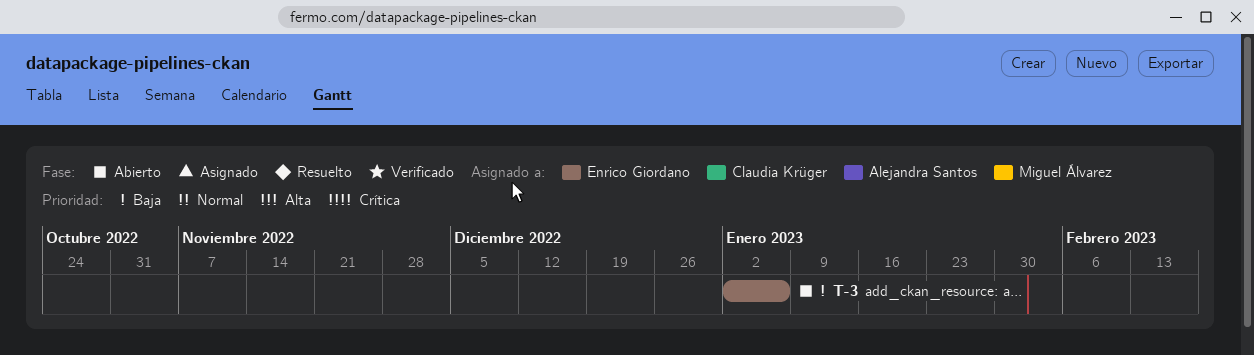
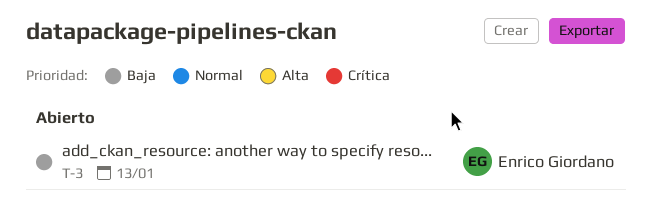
T-3, due: Jan 6 -> Jan 13

